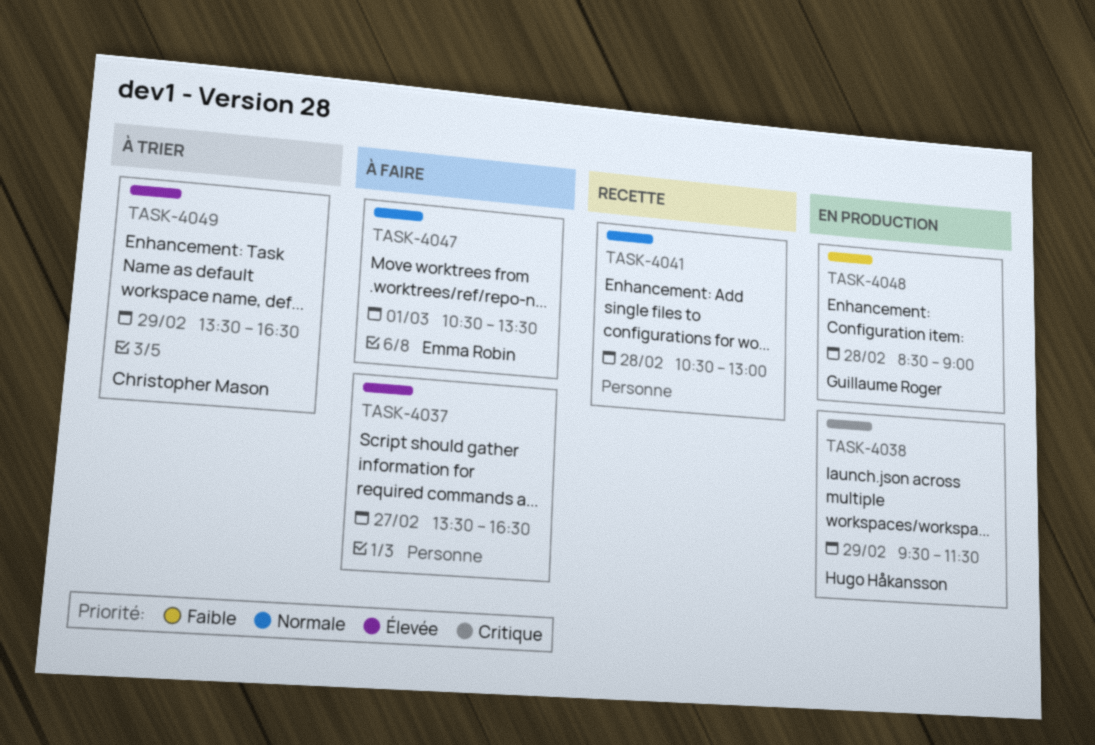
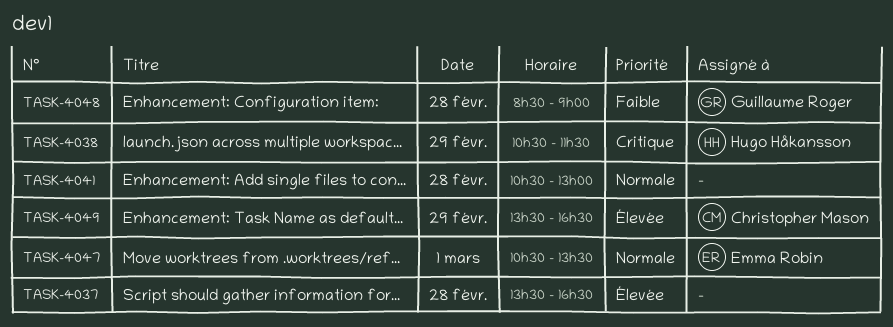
TASK-4037, day: Feb 27 -> Feb 28
TASK-4038, begins: 09:30 -> 10:30

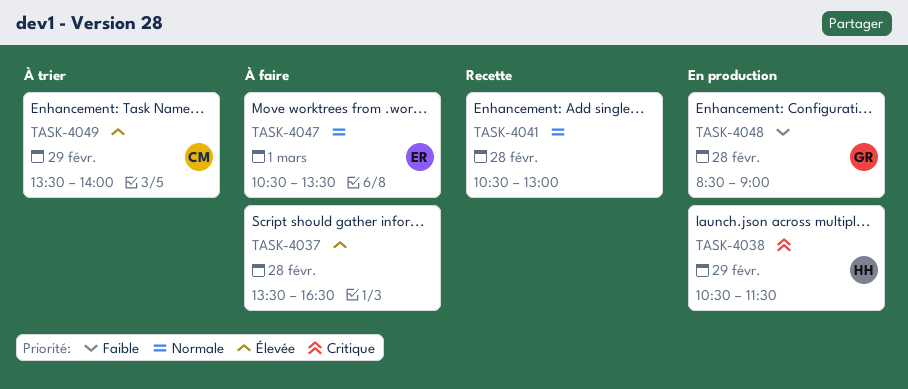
TASK-4049, ends: 16:30 -> 14:00

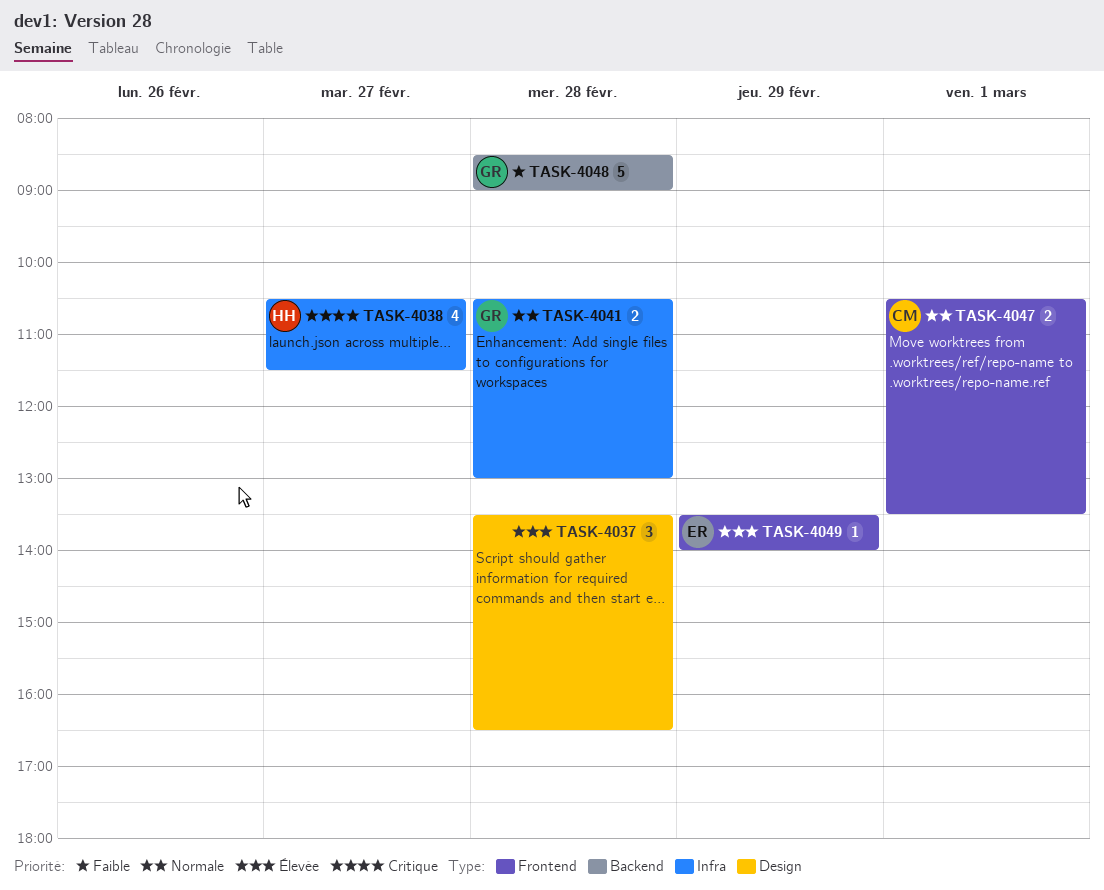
TASK-4038, day: Feb 29 -> Feb 27
TASK-4041, owner: none -> GR
TASK-4047, owner: ER -> CM
TASK-4049, owner: CM -> ER

